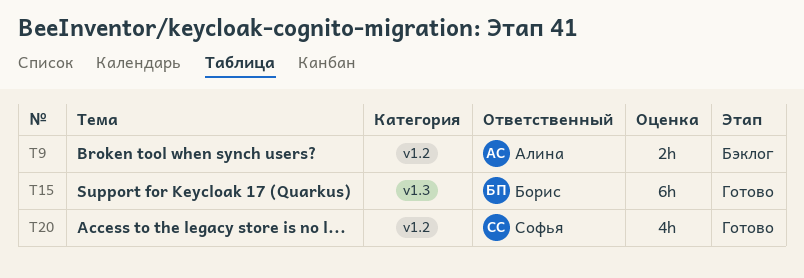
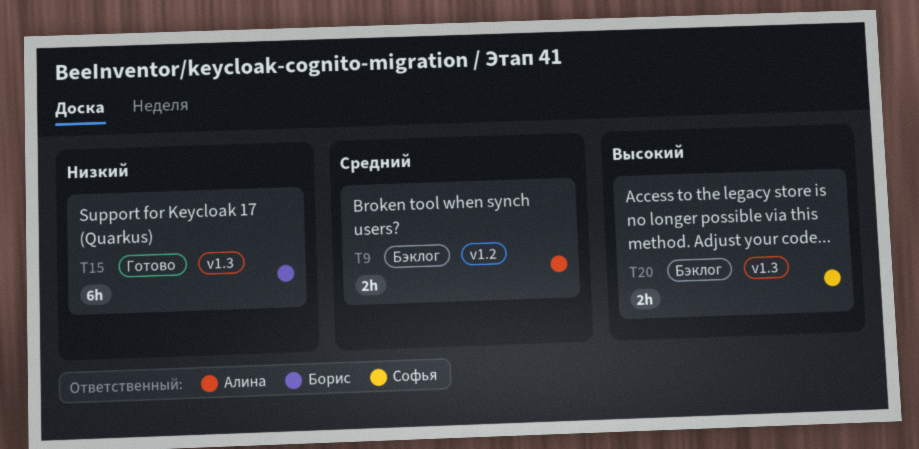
T20, status: Готово -> Бэклог
T20, label: v1.2 -> v1.3
T20, estimate: 4h -> 2h

